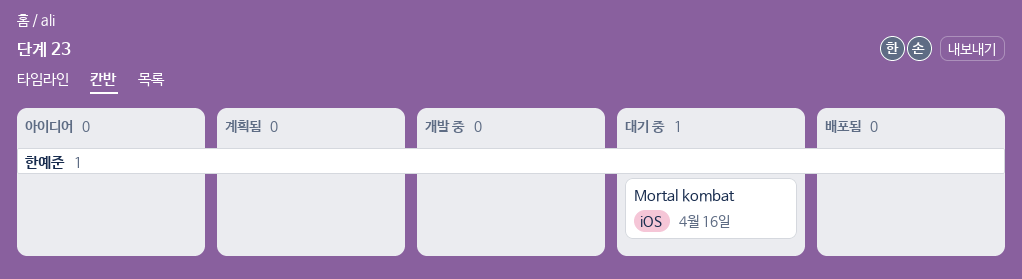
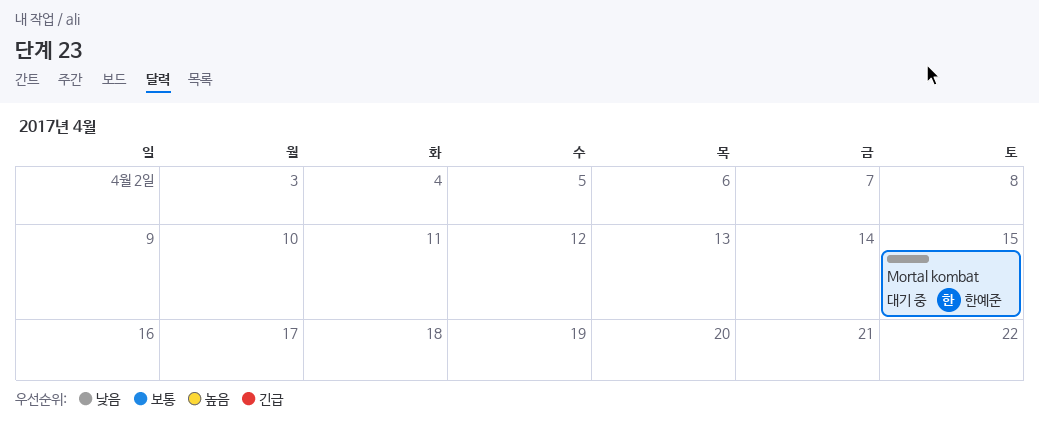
Mortal kombat, due: Apr 16 -> Apr 15

